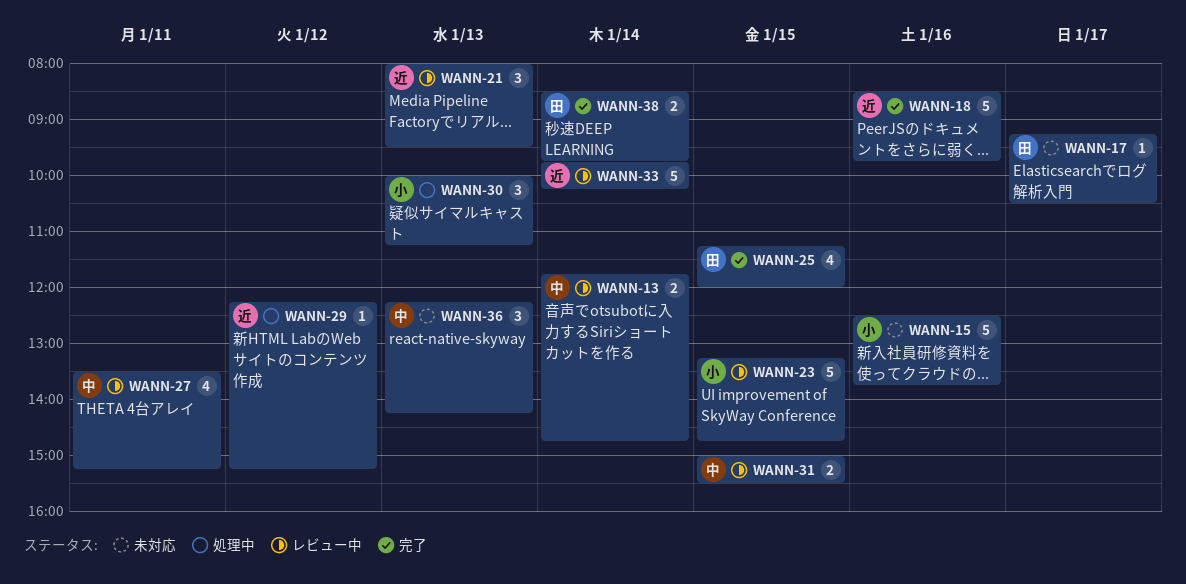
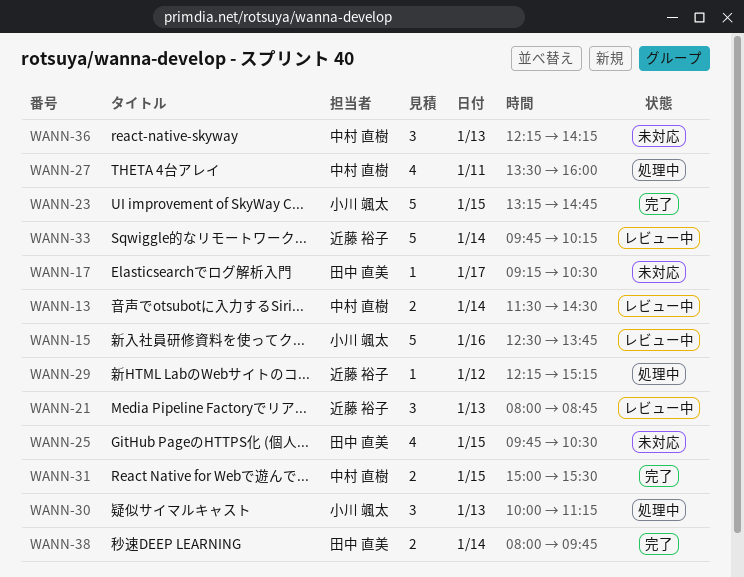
WANN-13, begins: 11:45 -> 11:30
WANN-13, ends: 14:45 -> 14:30
WANN-15, status: 未対応 -> レビュー中
WANN-18: present -> none
WANN-21, ends: 09:30 -> 08:45
WANN-23, status: レビュー中 -> 完了
WANN-25, status: 完了 -> 未対応
WANN-25, begins: 11:15 -> 09:45
WANN-25, ends: 12:00 -> 10:30
WANN-27, status: レビュー中 -> 処理中
WANN-27, ends: 15:15 -> 16:00
WANN-31, status: レビュー中 -> 完了
WANN-38, begins: 08:30 -> 08:00

